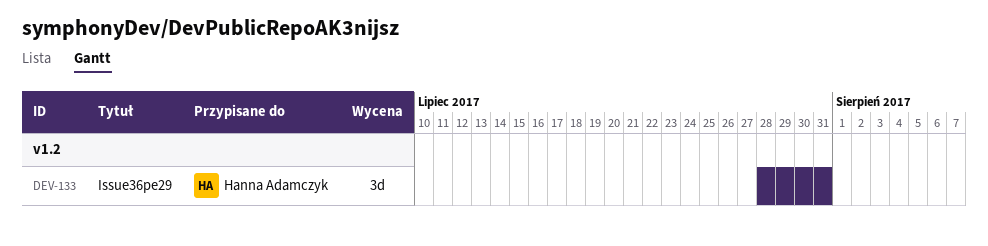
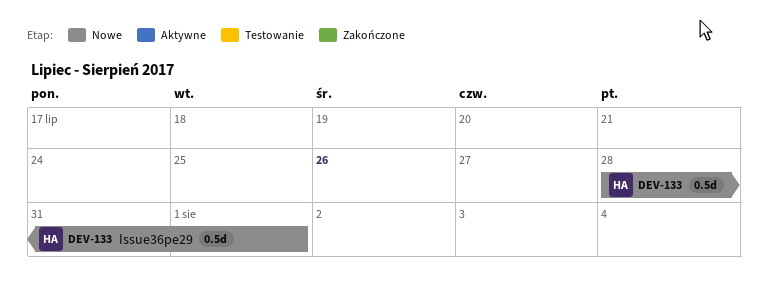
DEV-133, estimate: 3d -> 0.5d
DEV-133, due: Jul 31 -> Aug 1

